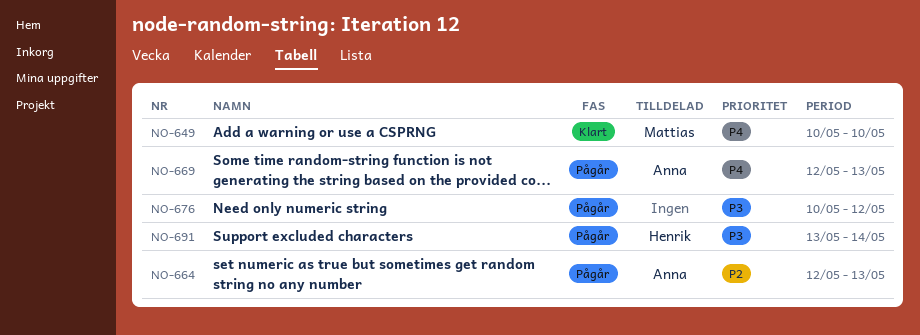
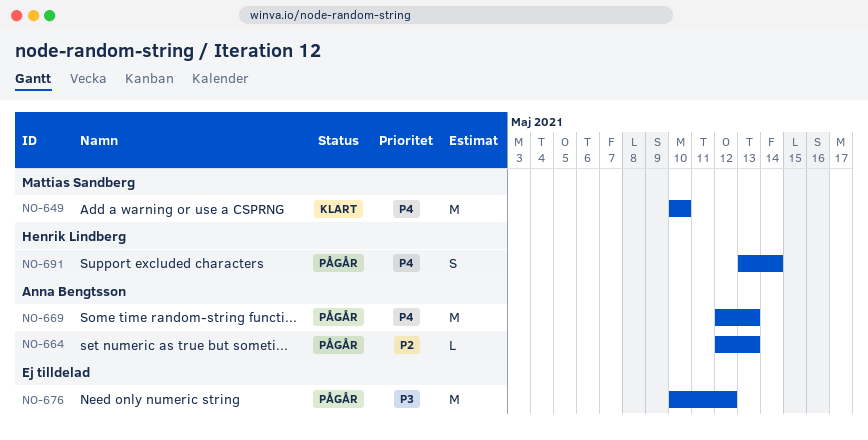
NO-691, priority: P3 -> P4

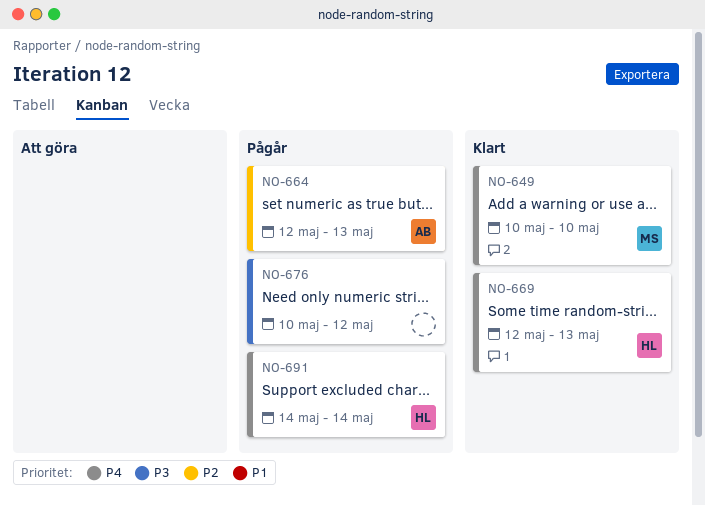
NO-669, status: Pågår -> Klart
NO-669, owner: Anna Bengtsson -> Henrik Lindberg
NO-691, start: May 13 -> May 14

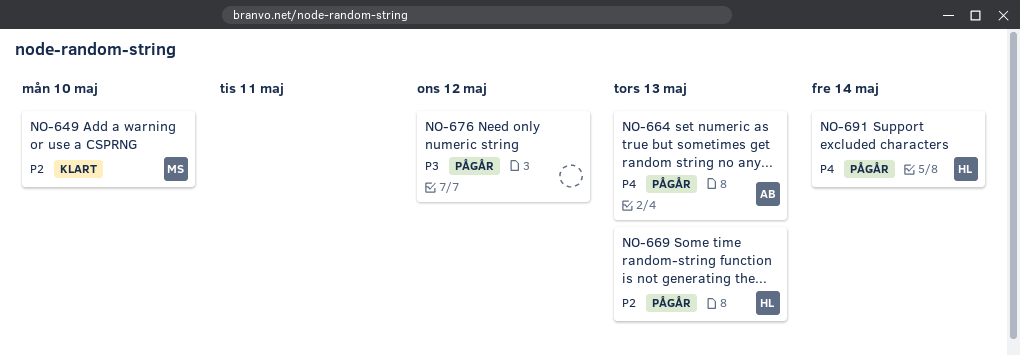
NO-649, priority: P4 -> P2
NO-664, priority: P2 -> P4
NO-669, status: Klart -> Pågår
NO-669, priority: P4 -> P2

